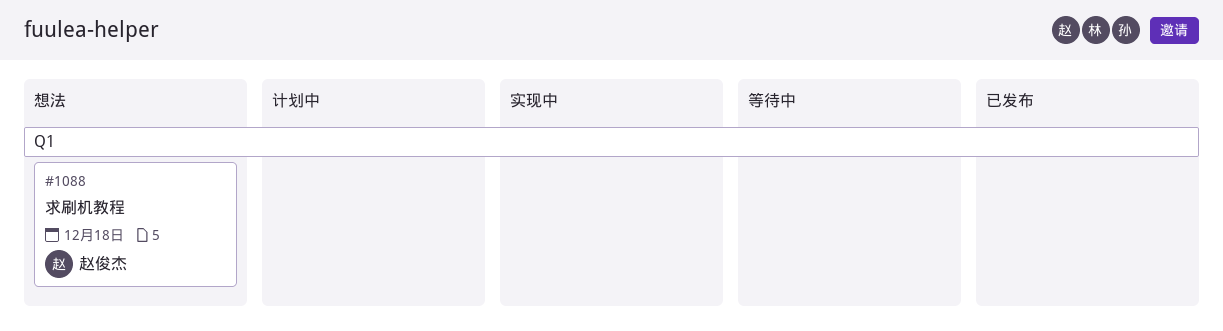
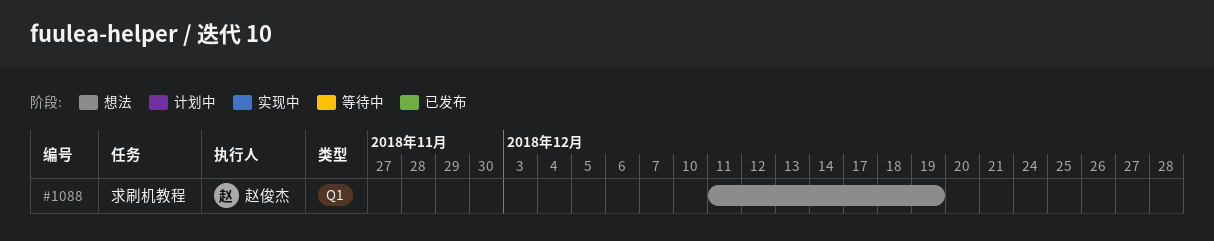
#1088, due: Dec 18 -> Dec 19

